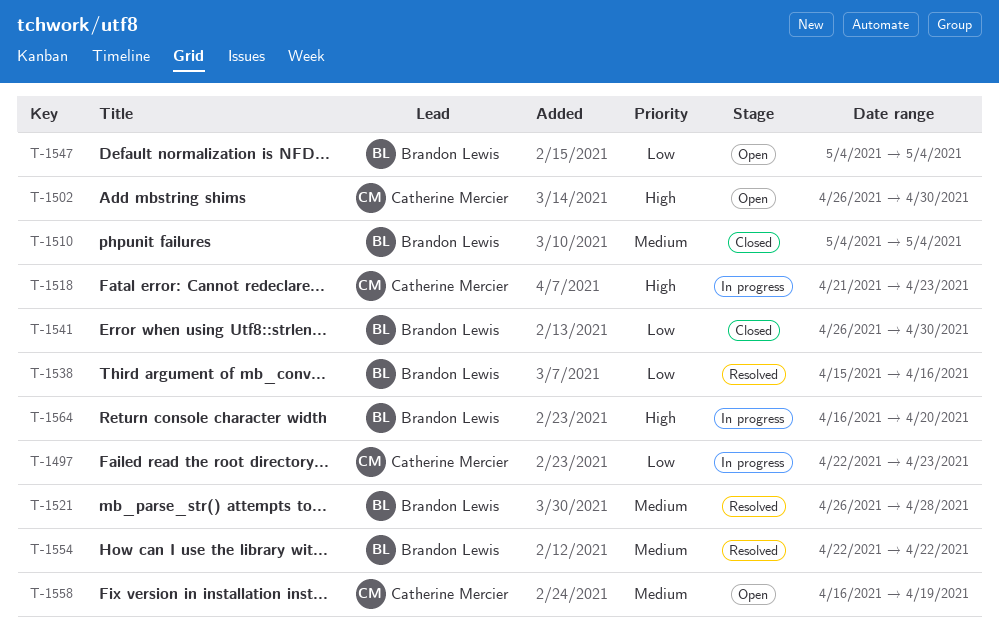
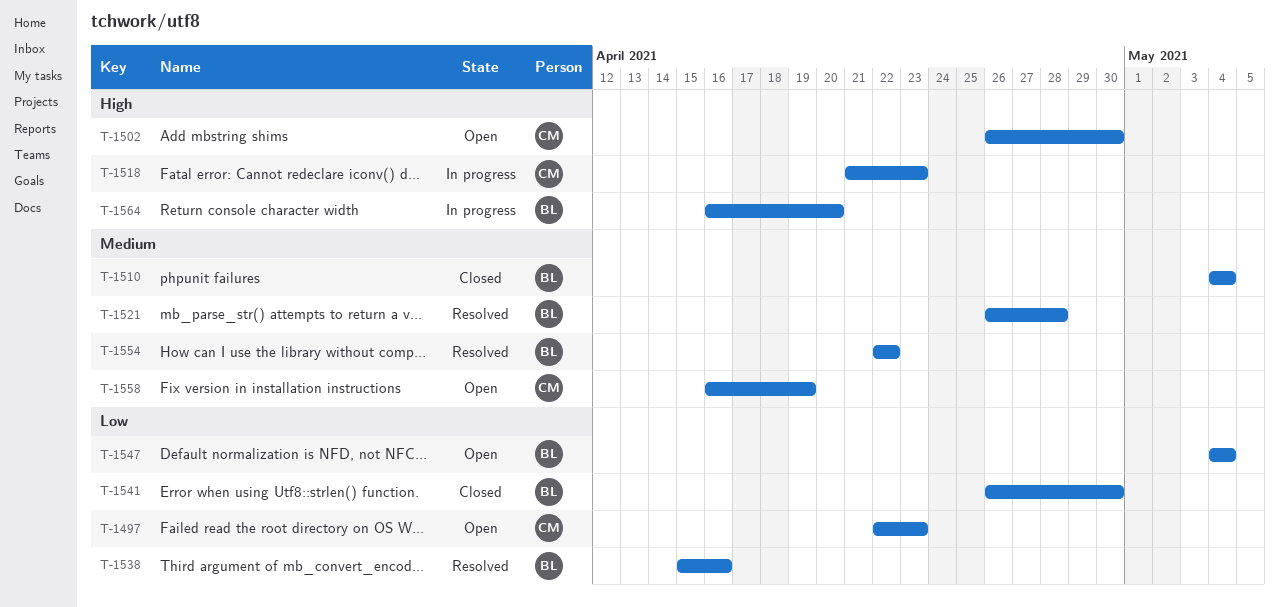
T-1497, status: In progress -> Open

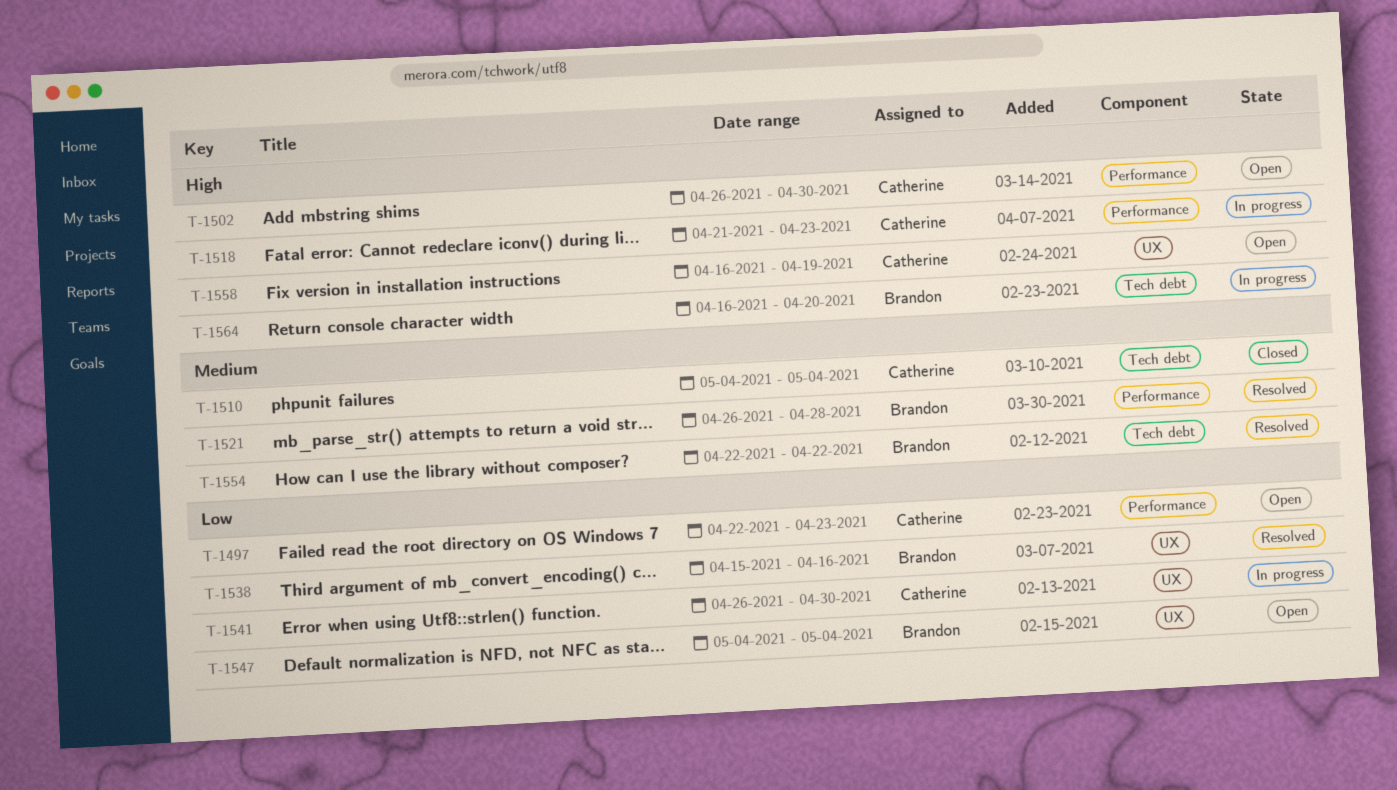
T-1510, owner: Brandon -> Catherine
T-1541, status: Closed -> In progress
T-1541, owner: Brandon -> Catherine
T-1558, priority: Medium -> High

